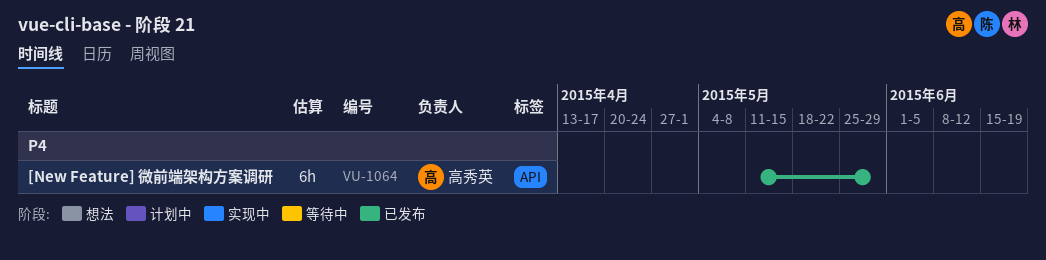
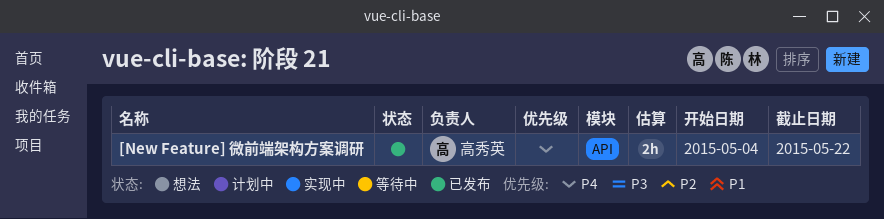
[New Feature] 微前端架构方案调研, estimate: 6h -> 2h
[New Feature] 微前端架构方案调研, start: May 11 -> May 4
[New Feature] 微前端架构方案调研, due: May 29 -> May 22

